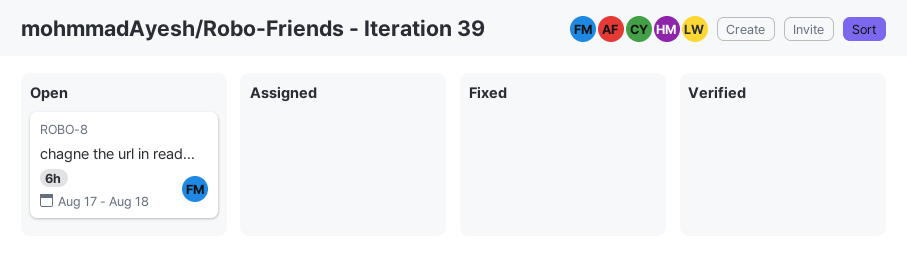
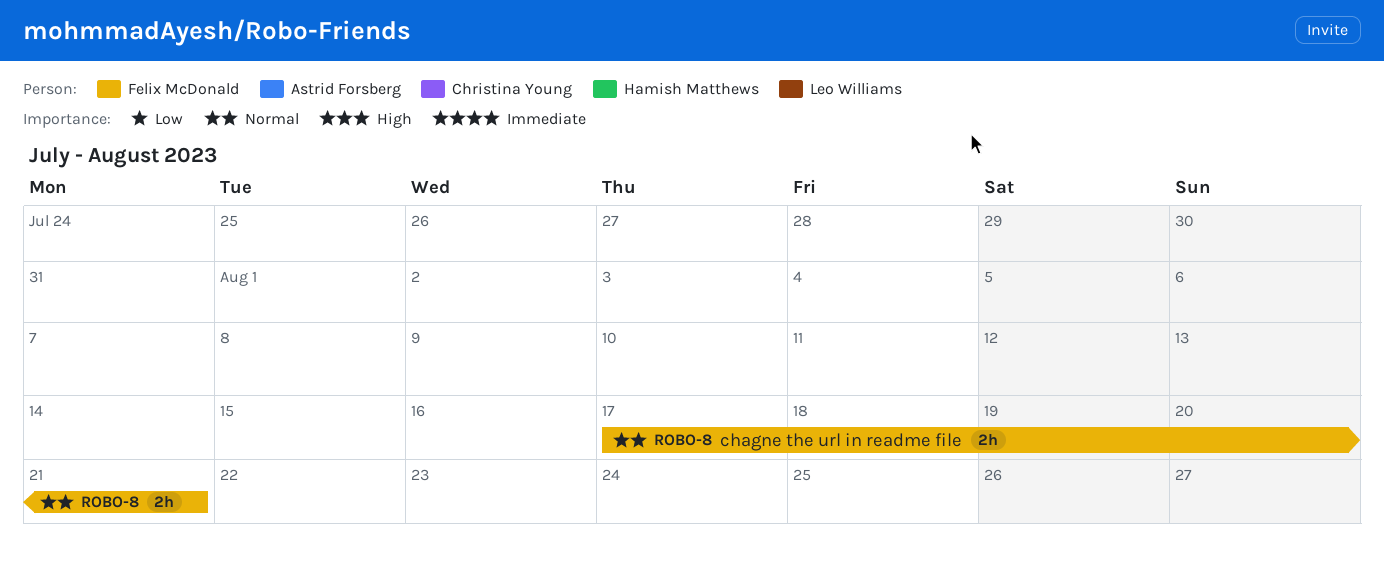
ROBO-8, estimate: 6h -> 2h
ROBO-8, due: Aug 18 -> Aug 21

